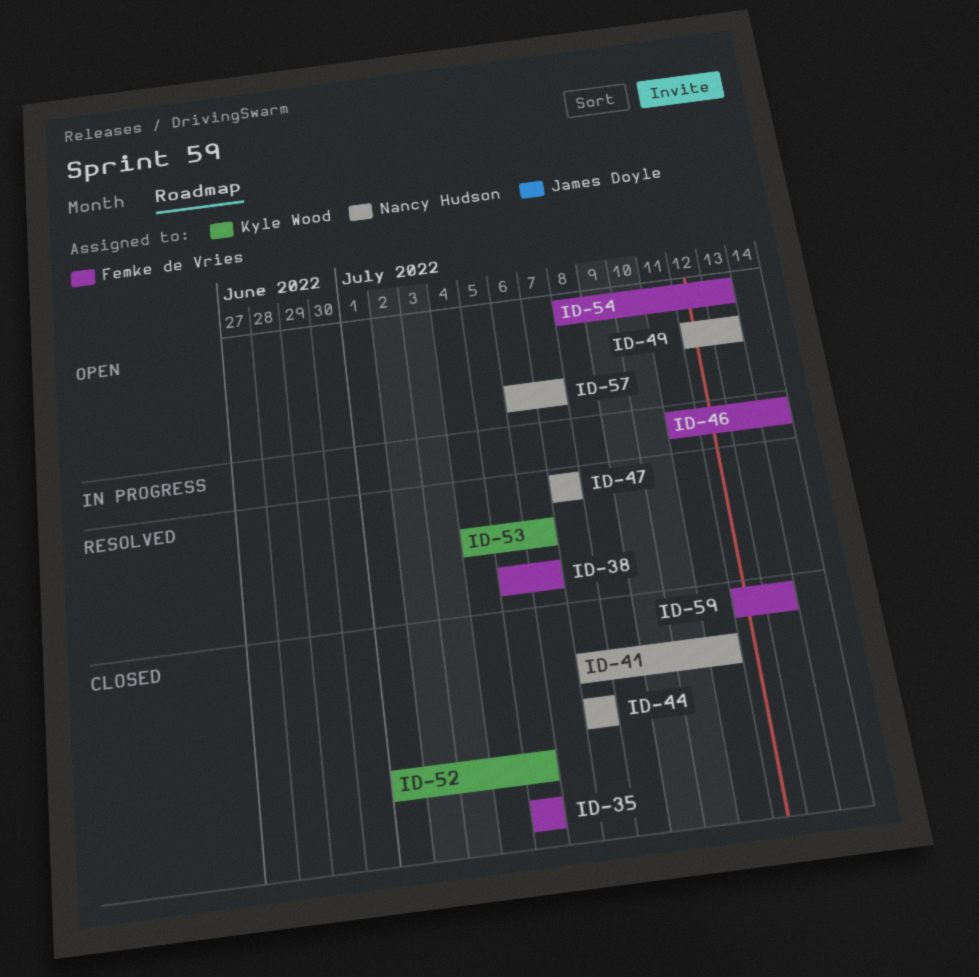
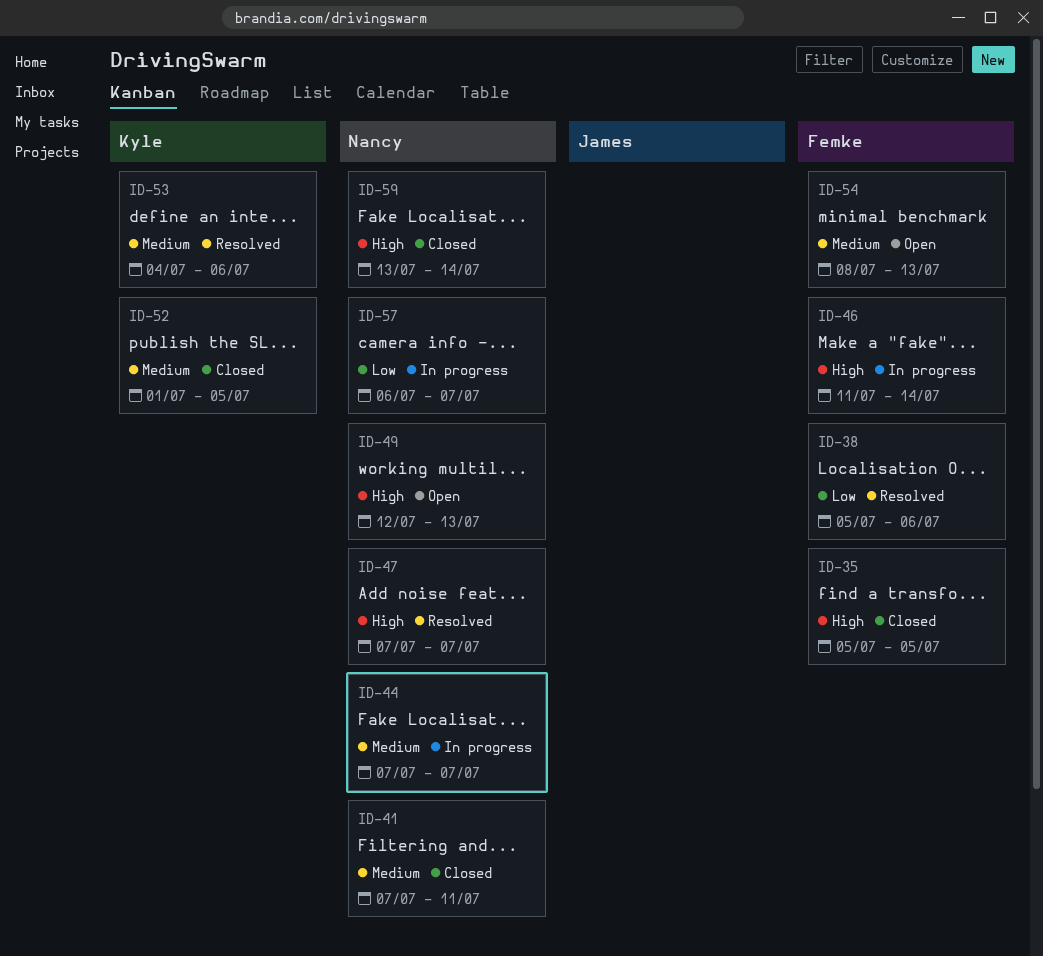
ID-44, status: Closed -> In progress
ID-57, status: Open -> In progress
ID-59, owner: Femke de Vries -> Nancy Hudson
ID-59, start: Jul 12 -> Jul 13
ID-59, due: Jul 13 -> Jul 14

